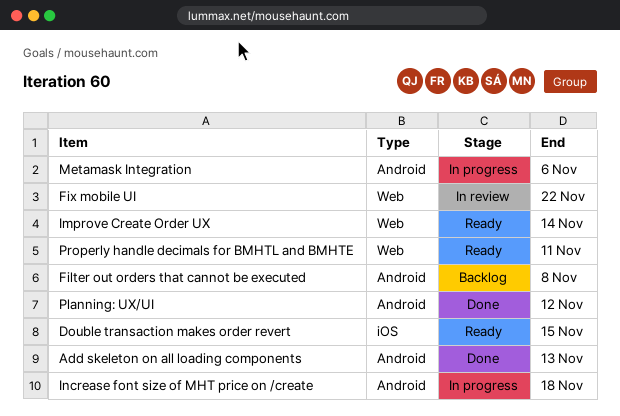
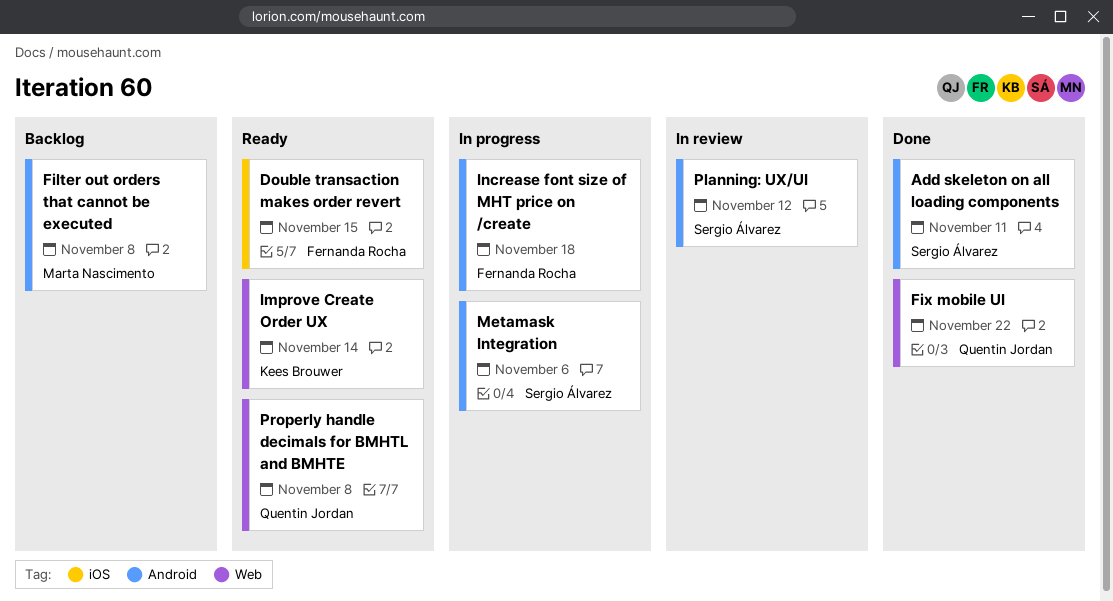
Add skeleton on all loading components, due: Nov 13 -> Nov 11
Fix mobile UI, status: In review -> Done
Planning: UX/UI, status: Done -> In review
Properly handle decimals for BMHTL and BMHTE, due: Nov 11 -> Nov 8

